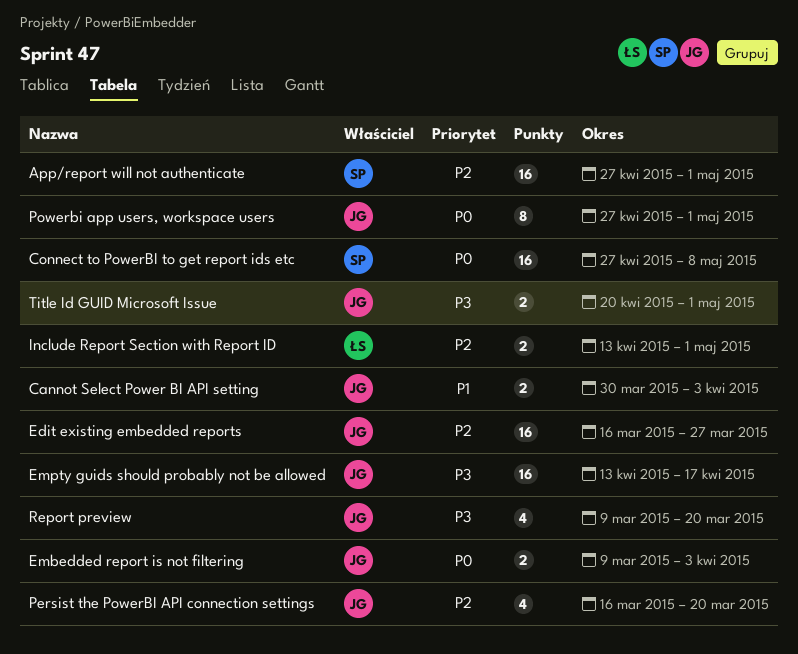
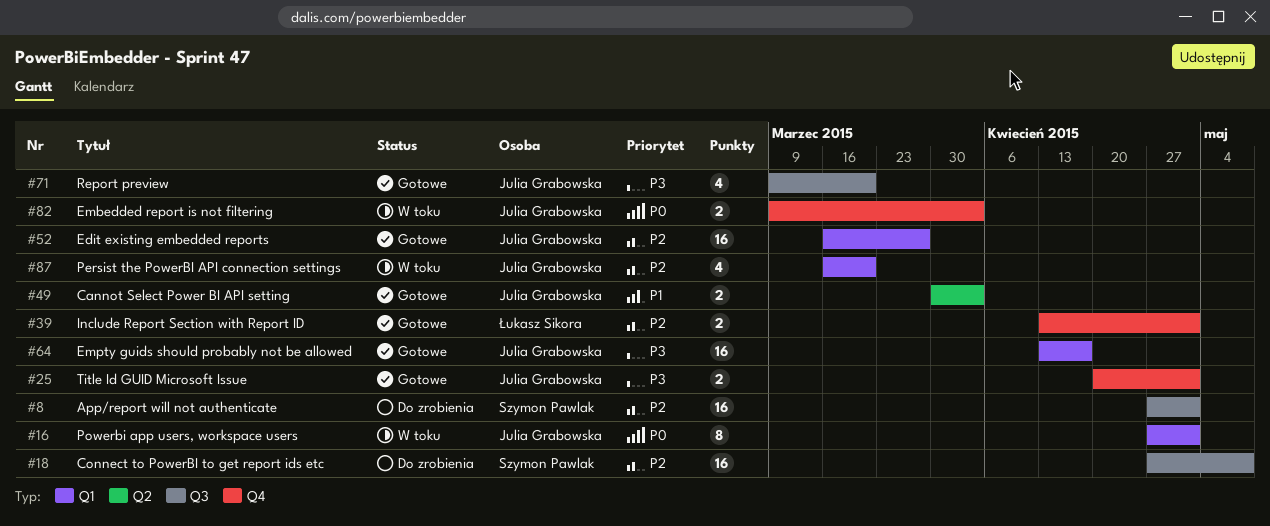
Connect to PowerBI to get report ids etc, priority: P0 -> P2

